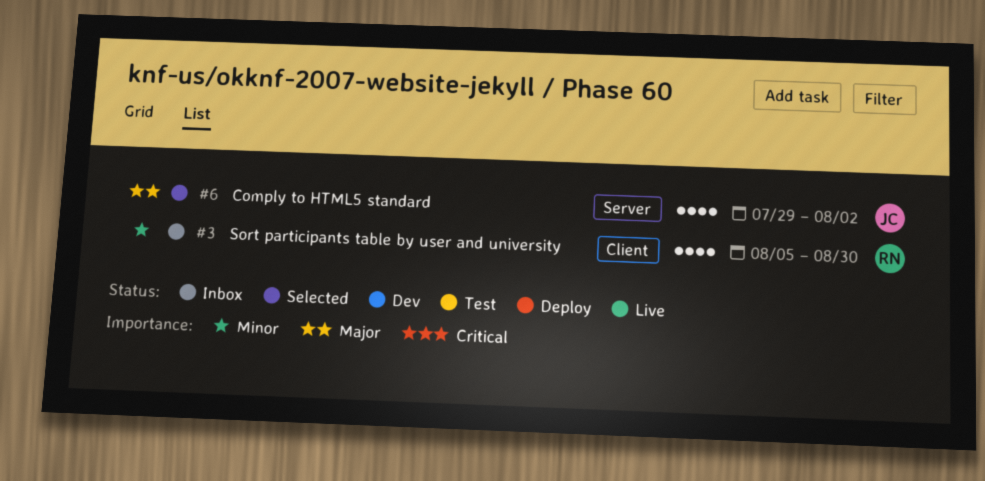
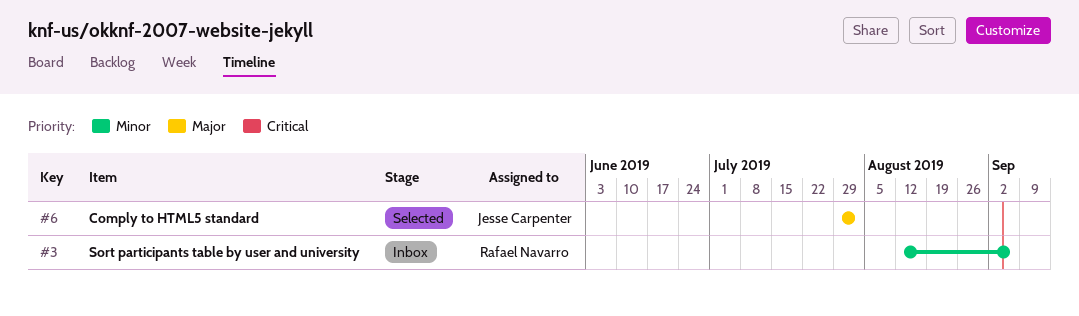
#3, start: Aug 5 -> Aug 12
#3, due: Aug 30 -> Sep 6

